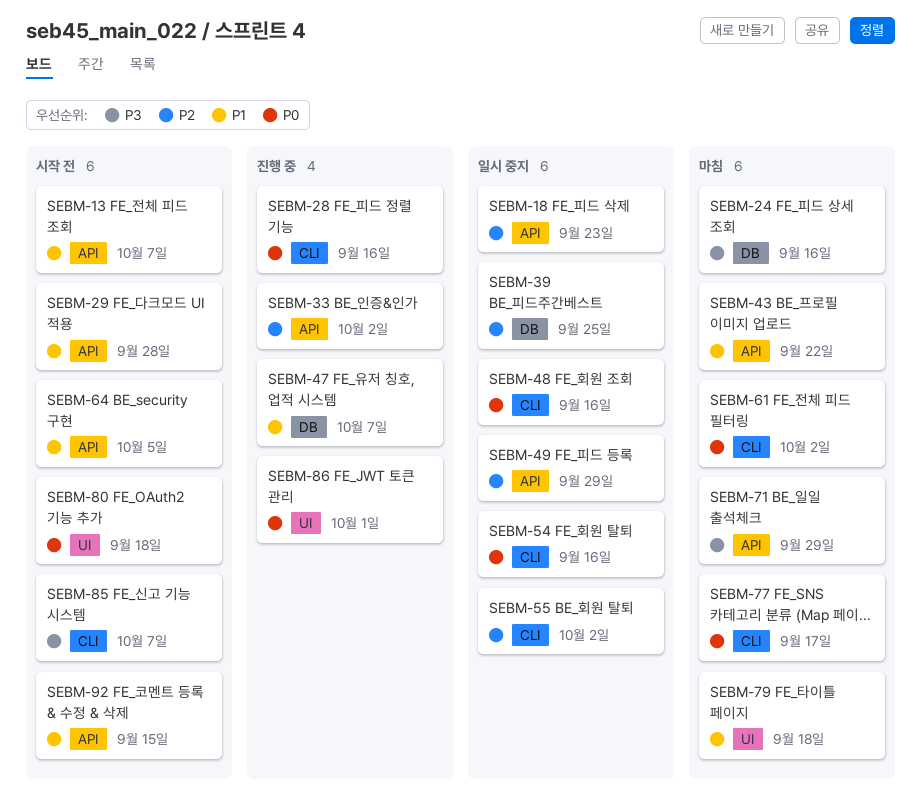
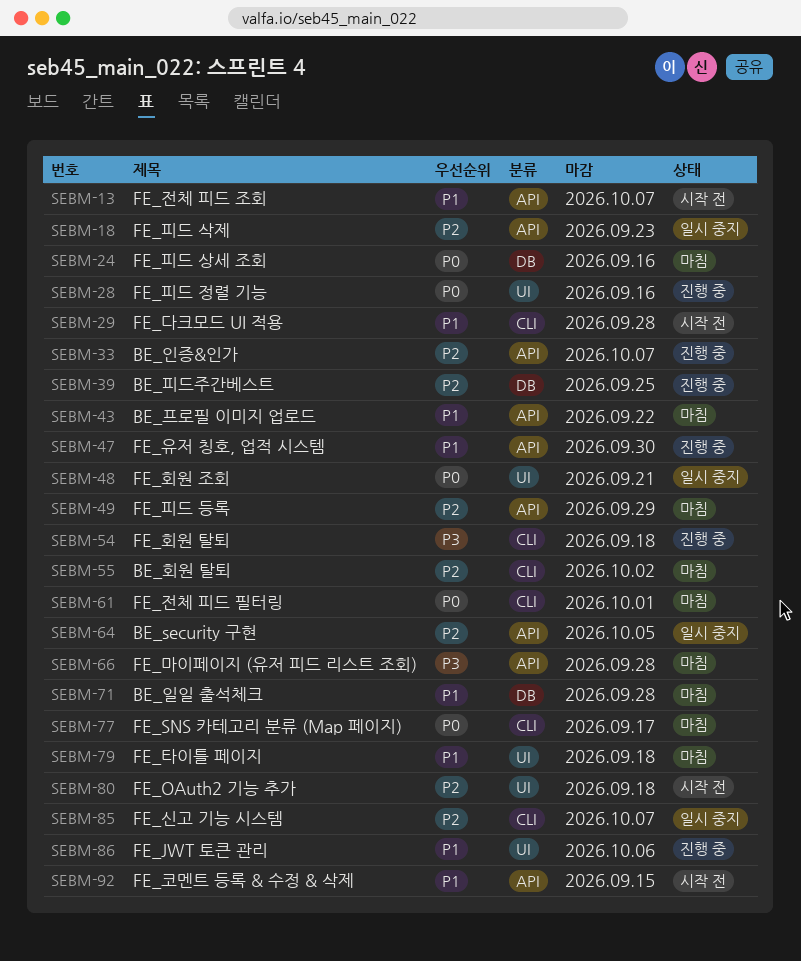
SEBM-24, priority: P3 -> P0
SEBM-28, label: CLI -> UI
SEBM-29, label: API -> CLI
SEBM-33, due: Oct 2 -> Oct 7
SEBM-39, status: 일시 중지 -> 진행 중
SEBM-47, label: DB -> API
SEBM-47, due: Oct 7 -> Sep 30
SEBM-48, label: CLI -> UI
SEBM-48, due: Sep 16 -> Sep 21
SEBM-49, status: 일시 중지 -> 마침
SEBM-54, status: 일시 중지 -> 진행 중
SEBM-54, priority: P0 -> P3
SEBM-54, due: Sep 16 -> Sep 18
SEBM-55, status: 일시 중지 -> 마침
SEBM-61, due: Oct 2 -> Oct 1
SEBM-64, status: 시작 전 -> 일시 중지
SEBM-64, priority: P1 -> P2
SEBM-66: none -> present
SEBM-71, priority: P3 -> P1
SEBM-71, label: API -> DB
SEBM-71, due: Sep 29 -> Sep 28
SEBM-80, priority: P0 -> P2
SEBM-85, status: 시작 전 -> 일시 중지
SEBM-85, priority: P3 -> P2
SEBM-86, priority: P0 -> P1
SEBM-86, due: Oct 1 -> Oct 6

